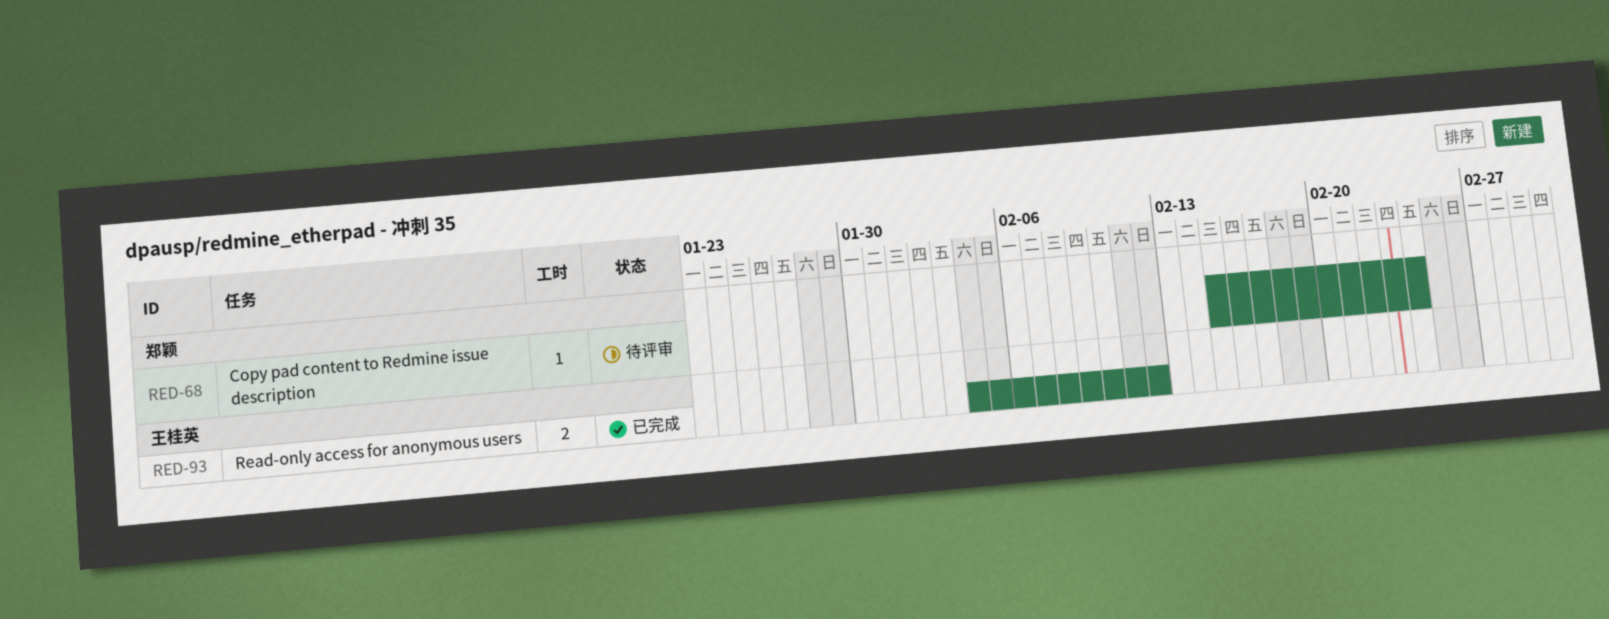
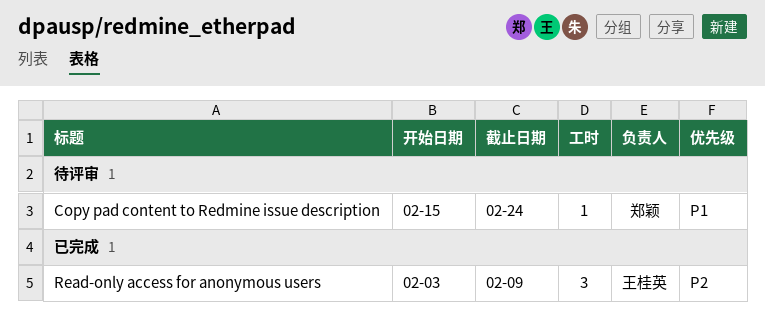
Read-only access for anonymous users, estimate: 2 -> 3
Read-only access for anonymous users, start: Feb 4 -> Feb 3
Read-only access for anonymous users, due: Feb 12 -> Feb 9

